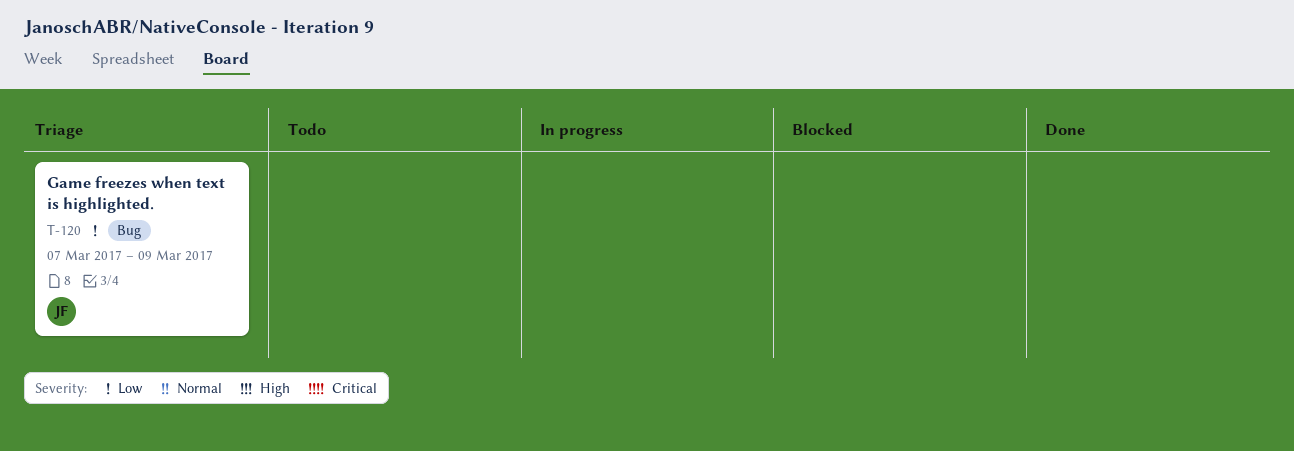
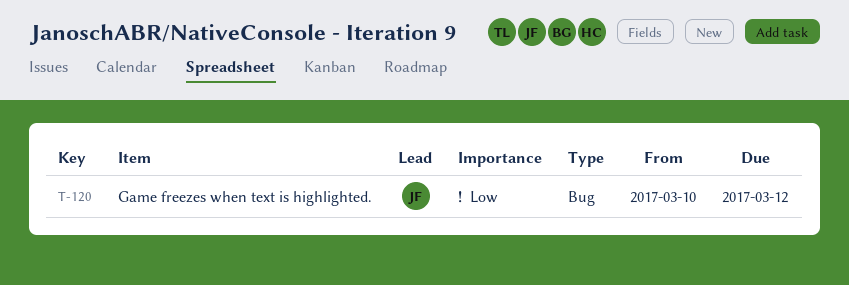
T-120, start: Mar 7 -> Mar 10
T-120, due: Mar 9 -> Mar 12

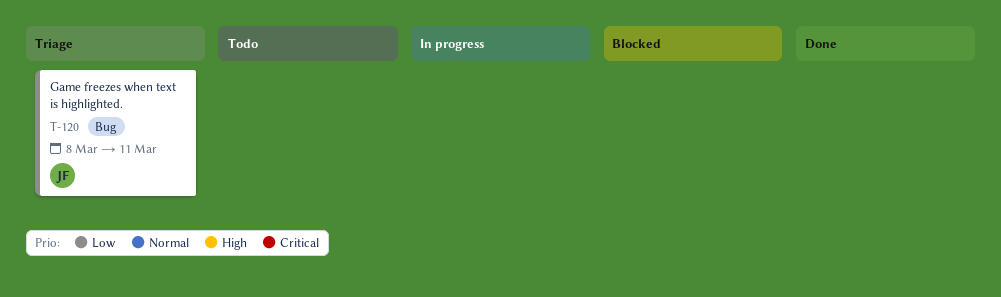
T-120, start: Mar 10 -> Mar 8
T-120, due: Mar 12 -> Mar 11

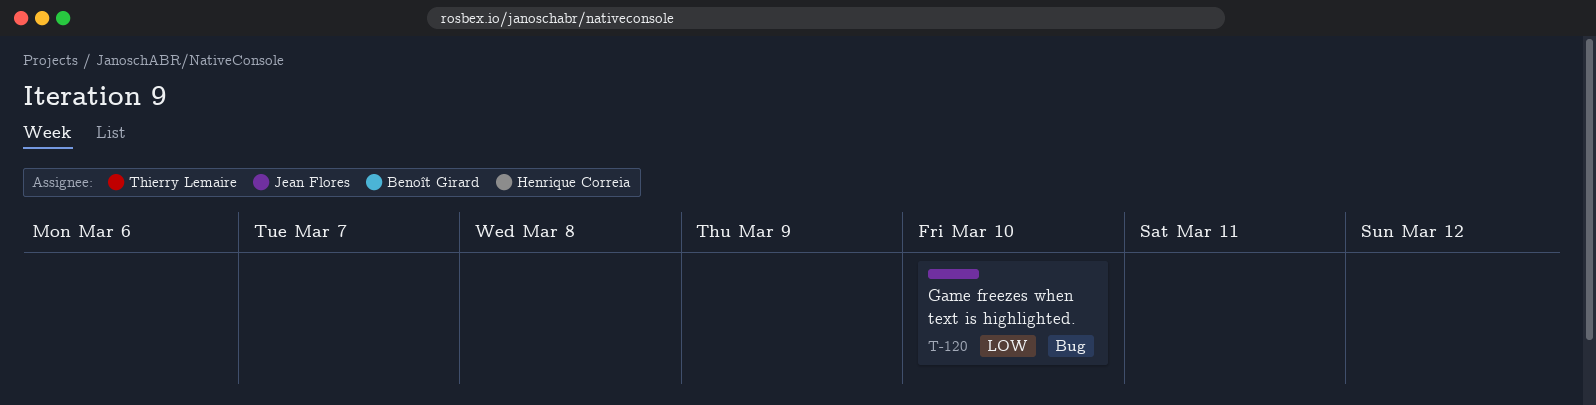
T-120, due: Mar 11 -> Mar 10

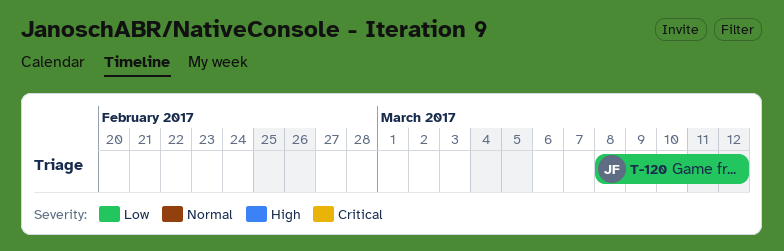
T-120, due: Mar 10 -> Mar 12

